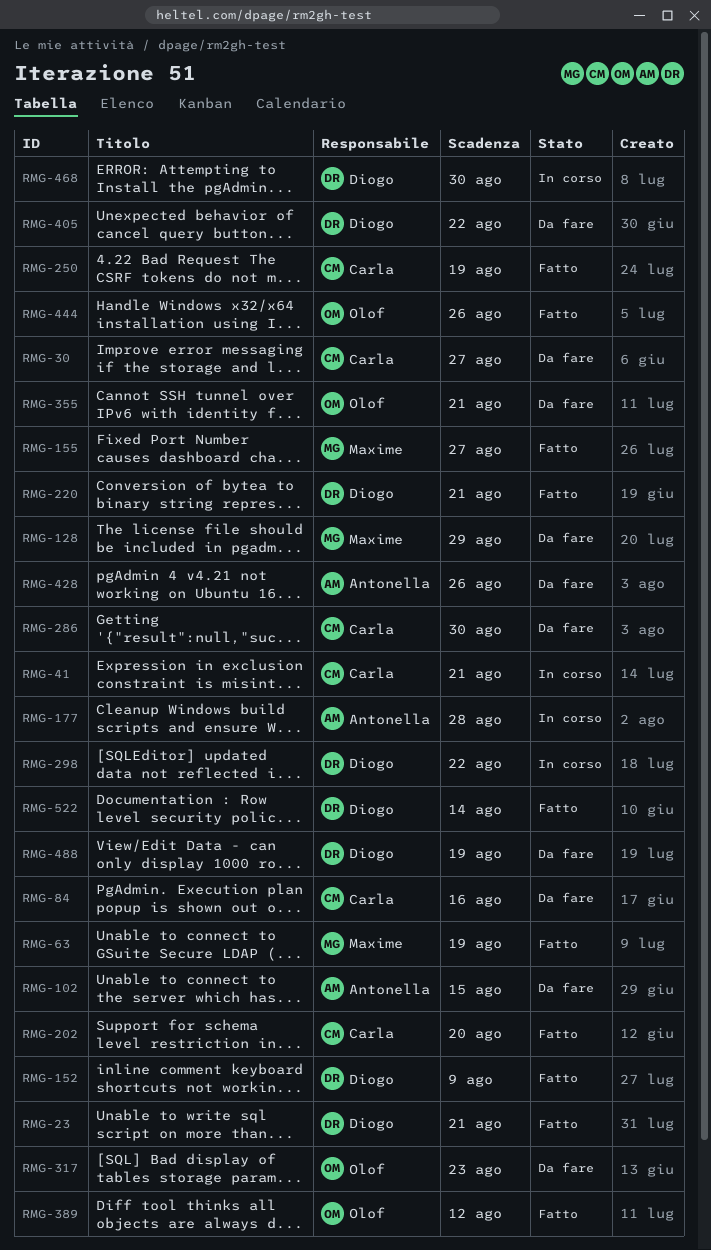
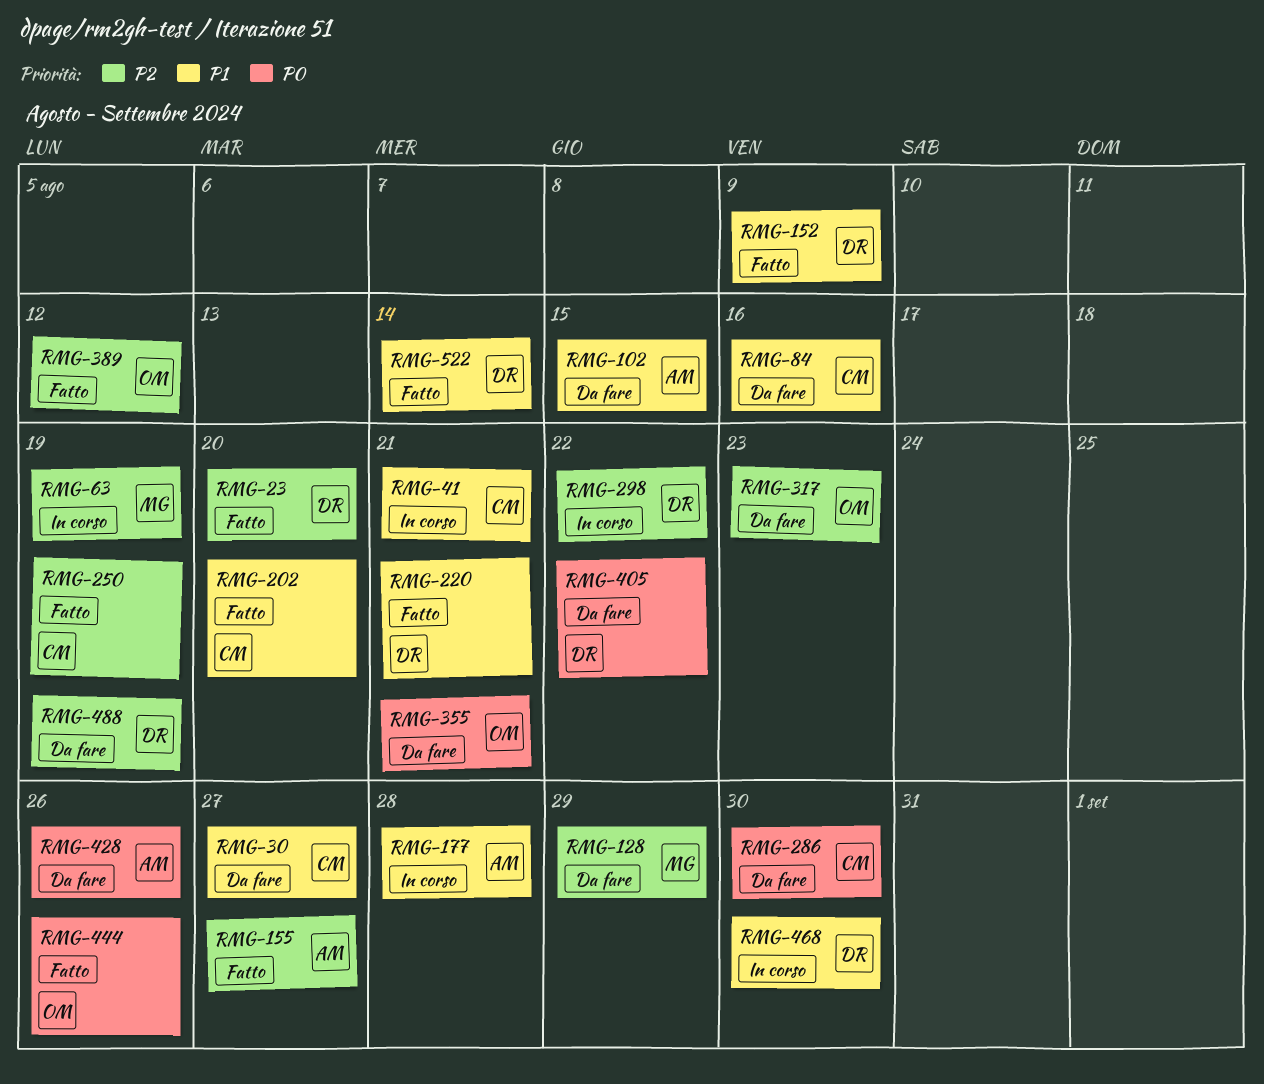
RMG-23, due: Aug 21 -> Aug 20
RMG-63, status: Fatto -> In corso
RMG-155, owner: Maxime -> Antonella

